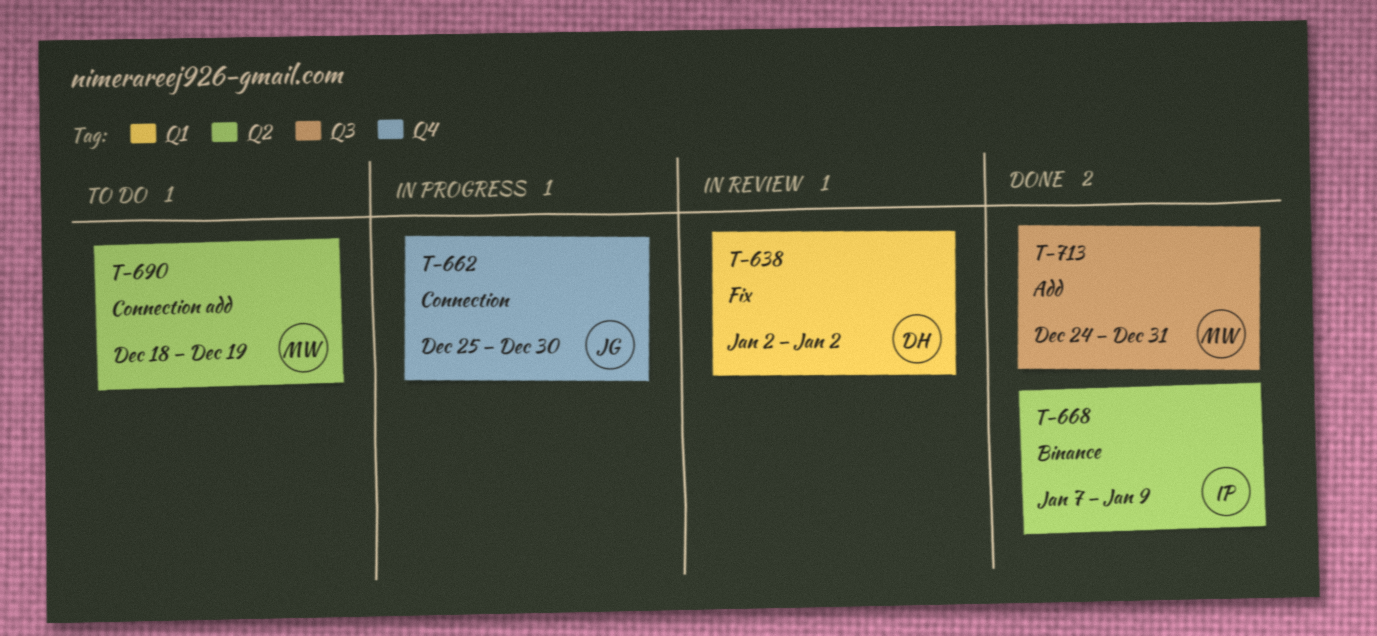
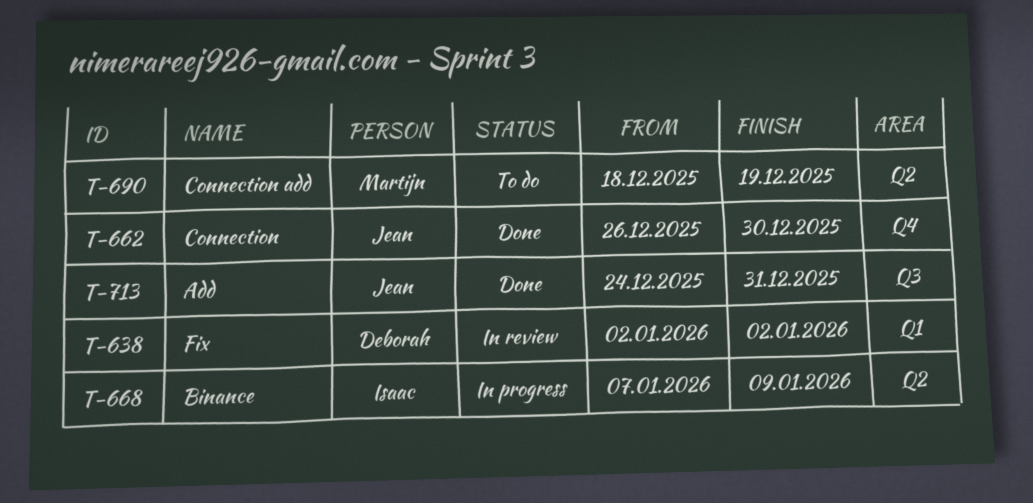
T-662, status: In progress -> Done
T-662, start: Dec 25 -> Dec 26
T-668, status: Done -> In progress
T-713, owner: Martijn -> Jean

